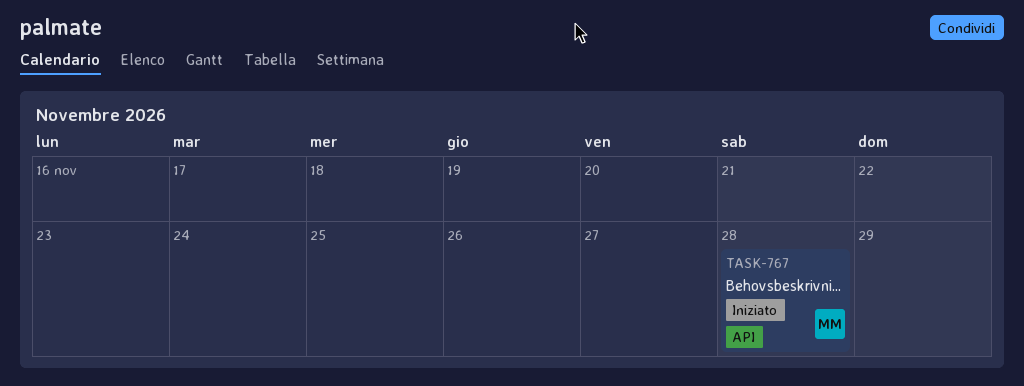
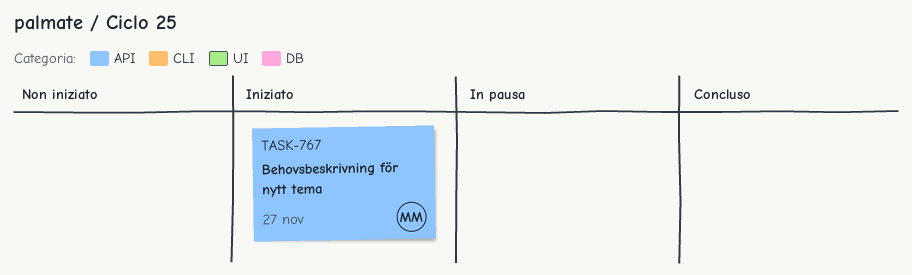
TASK-767, due: Nov 28 -> Nov 27

